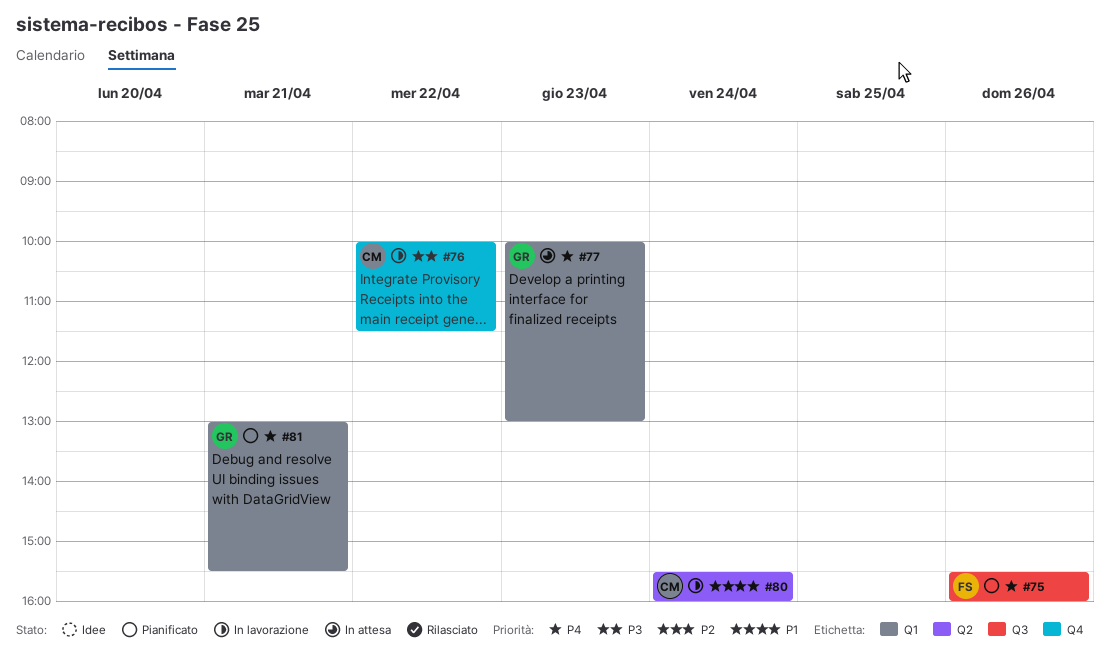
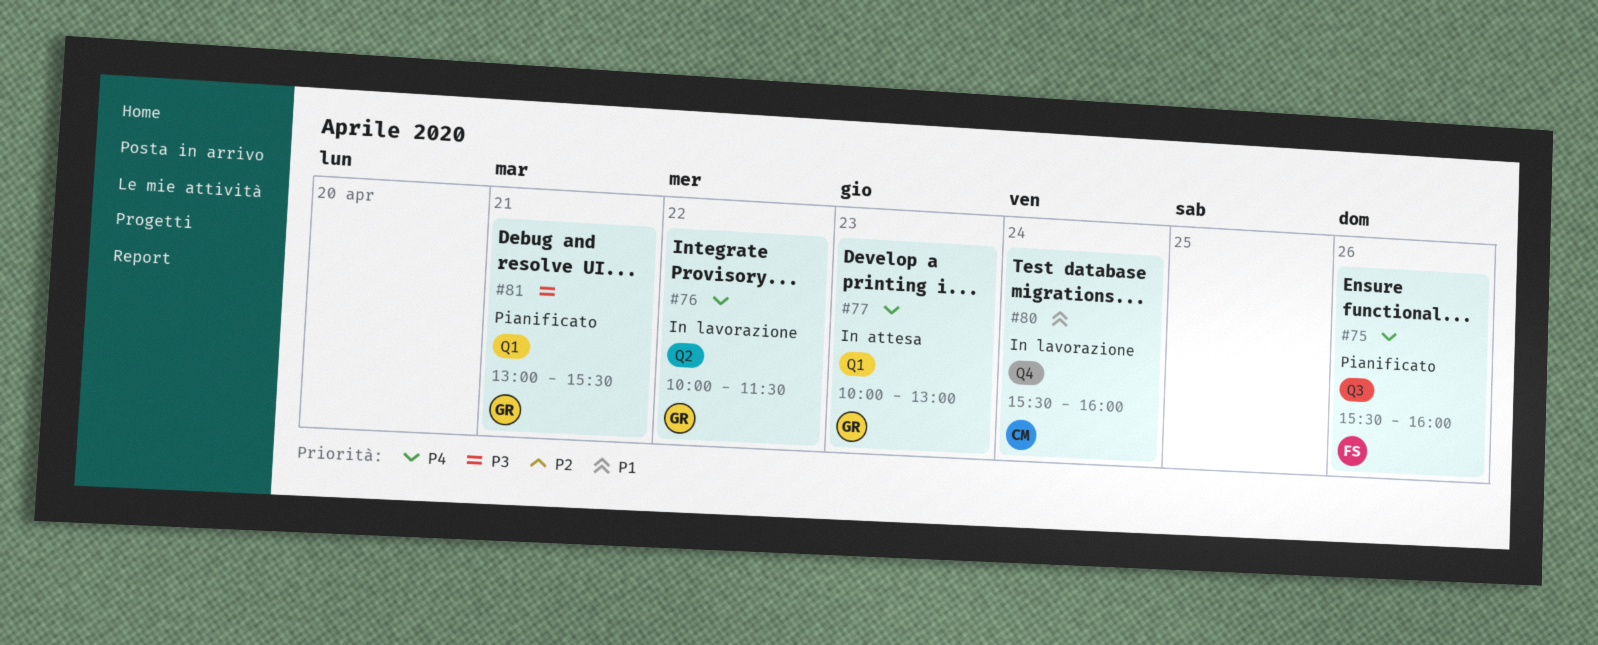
#76, owner: CM -> GR
#76, priority: P3 -> P4
#76, label: Q4 -> Q2
#80, label: Q2 -> Q4
#81, priority: P4 -> P3

